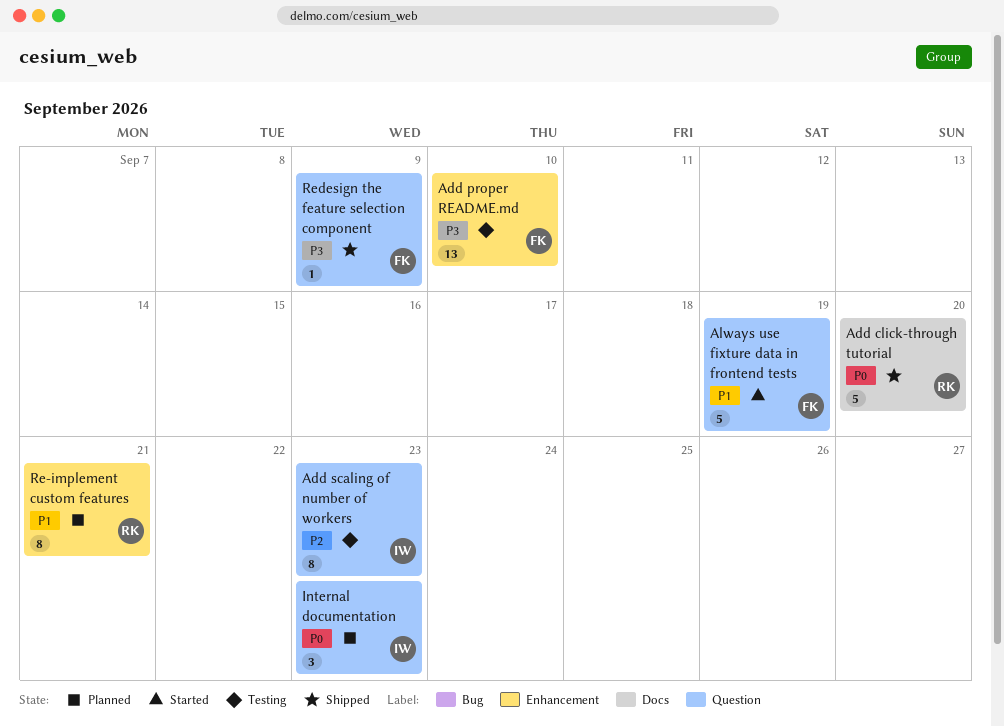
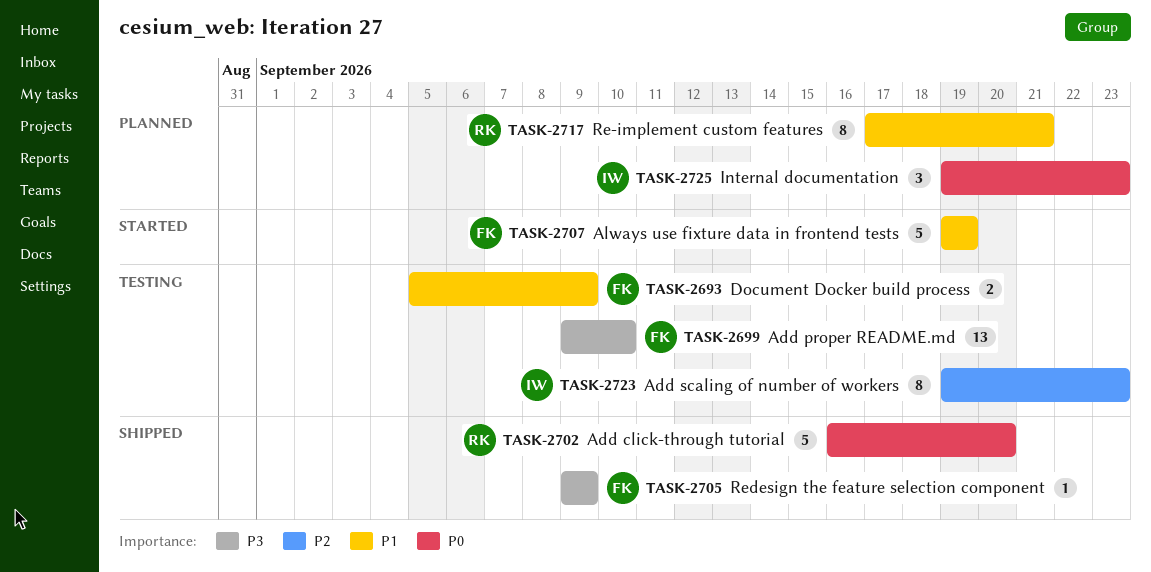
Document Docker build process: none -> present

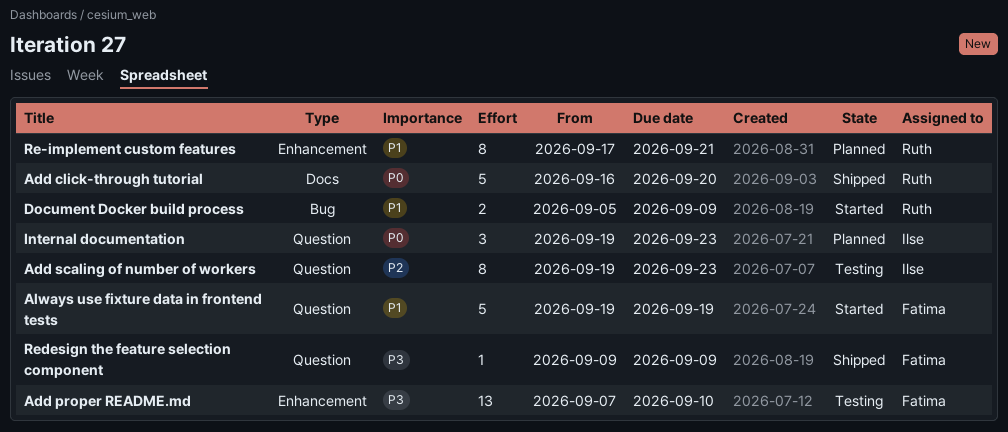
Add proper README.md, start: Sep 9 -> Sep 7
Document Docker build process, status: Testing -> Started
Document Docker build process, owner: Fatima -> Ruth

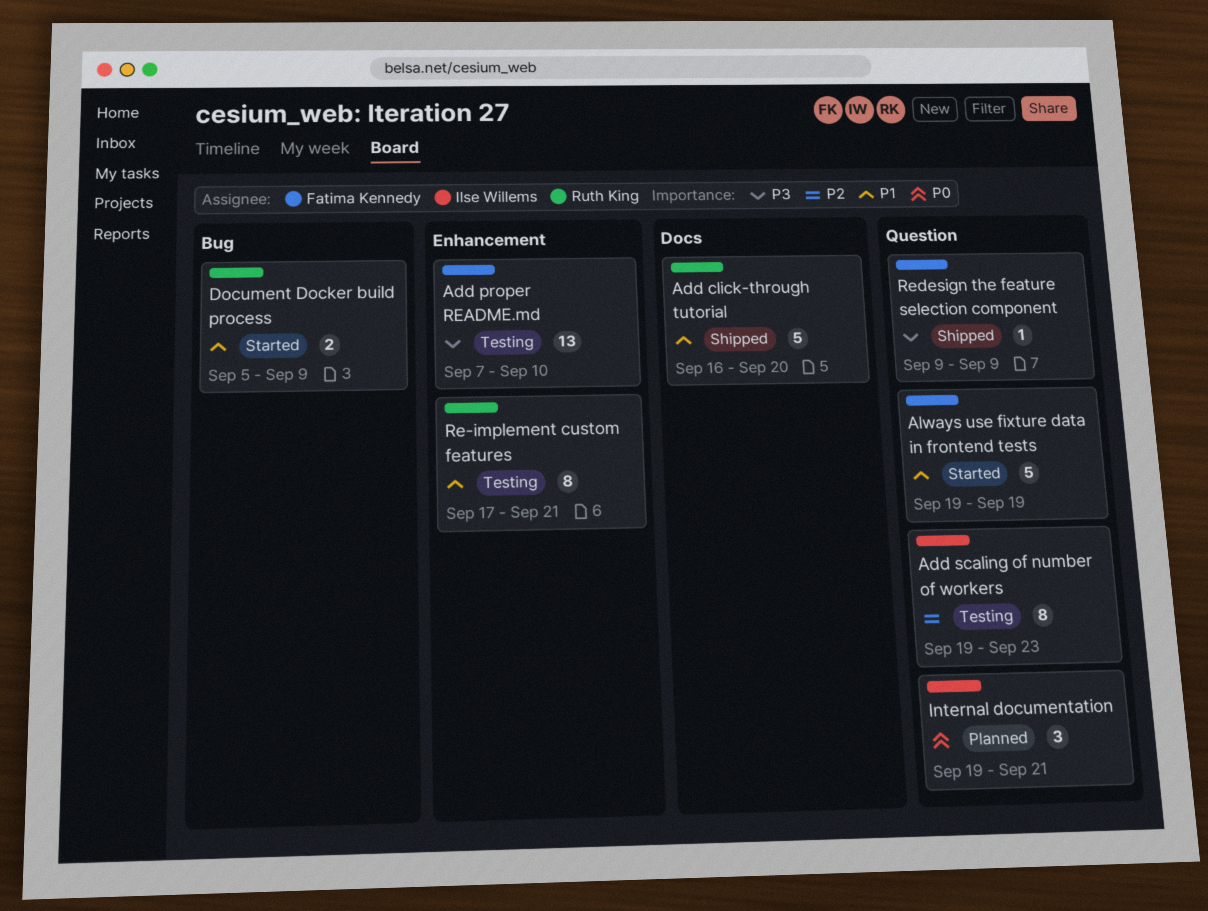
Add click-through tutorial, priority: P0 -> P1
Internal documentation, due: Sep 23 -> Sep 21
Re-implement custom features, status: Planned -> Testing

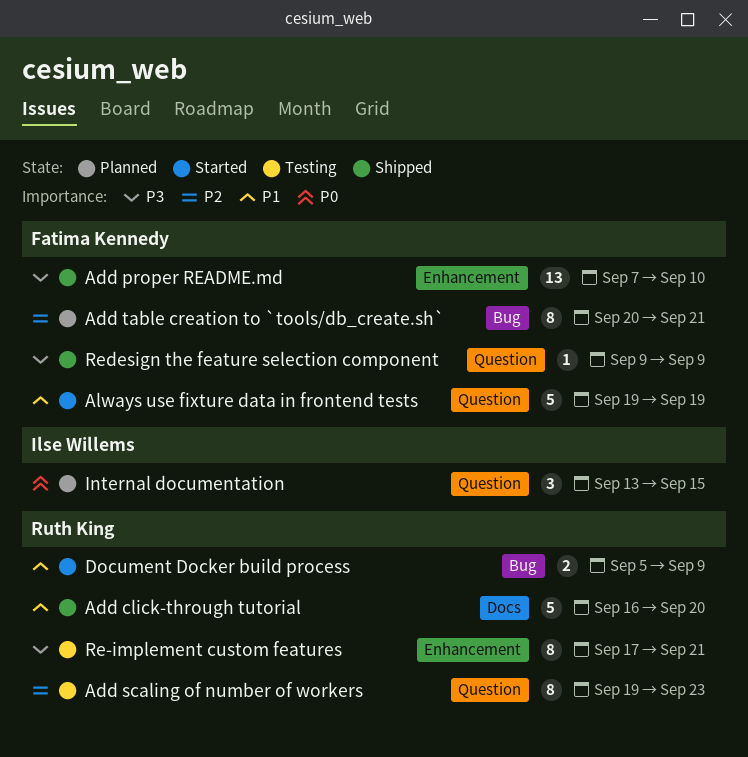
Add proper README.md, status: Testing -> Shipped
Add scaling of number of workers, owner: Ilse Willems -> Ruth King
Add table creation to `tools/db_create.sh`: none -> present
Internal documentation, start: Sep 19 -> Sep 13
Internal documentation, due: Sep 21 -> Sep 15
Re-implement custom features, priority: P1 -> P3

